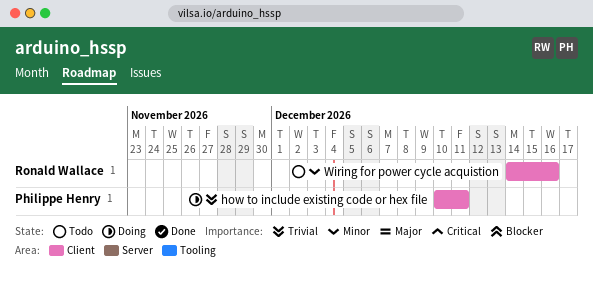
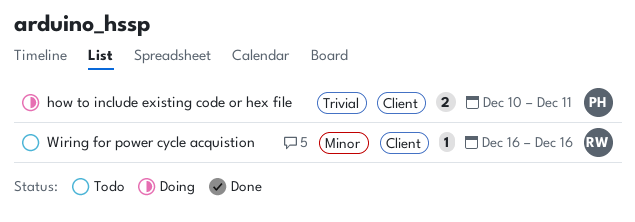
Wiring for power cycle acquistion, start: Dec 14 -> Dec 16

